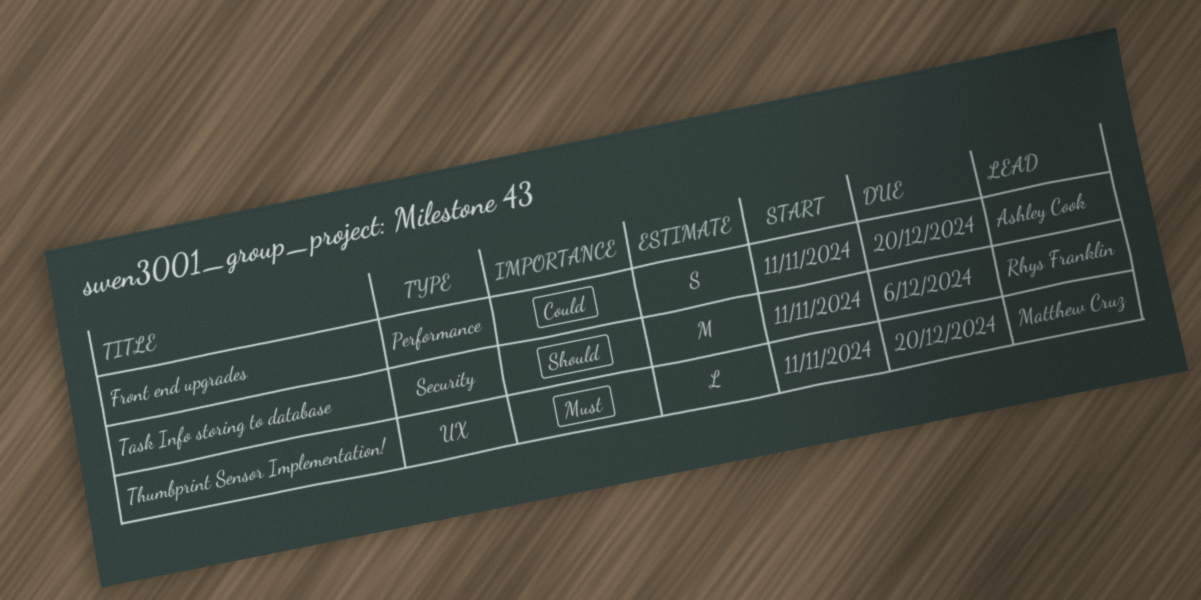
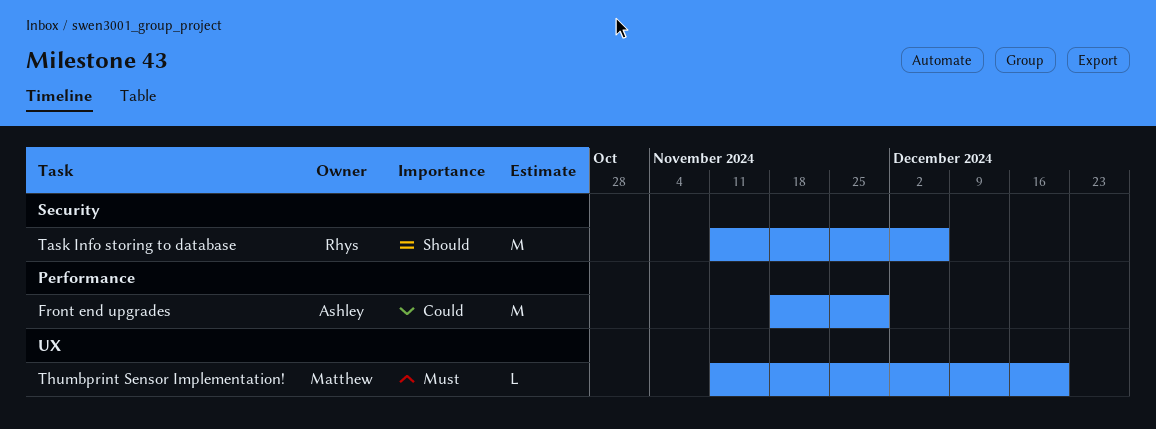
Front end upgrades, estimate: S -> M
Front end upgrades, start: Nov 11 -> Nov 18
Front end upgrades, due: Dec 20 -> Nov 29

